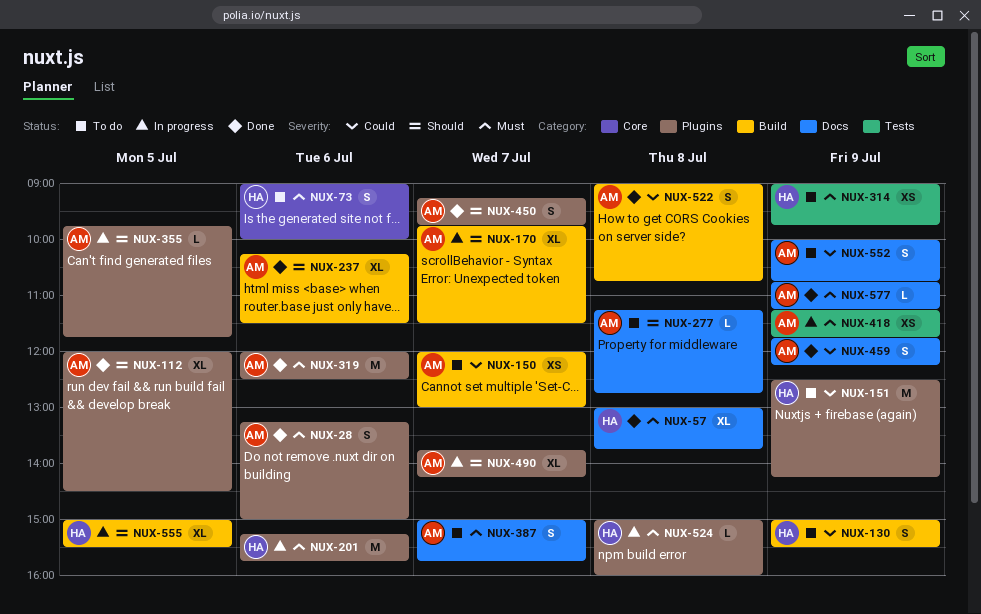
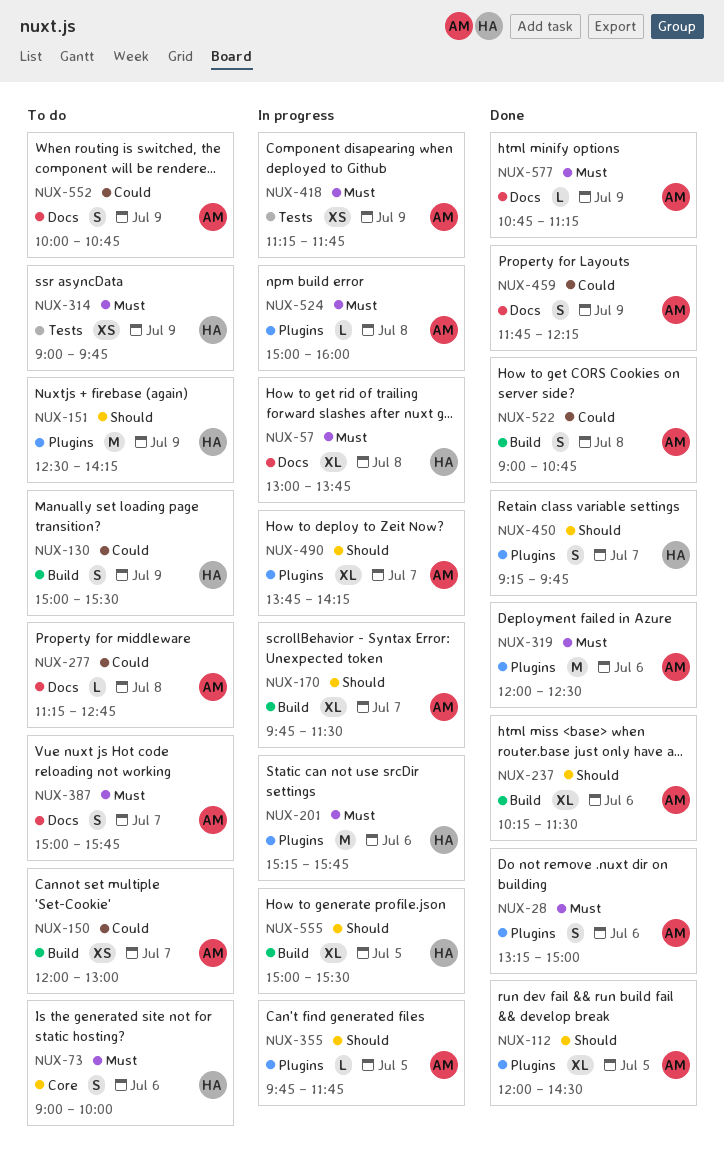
NUX-57, status: Done -> In progress
NUX-151, priority: Could -> Should
NUX-277, priority: Should -> Could
NUX-450, owner: AM -> HA
NUX-524, owner: HA -> AM

